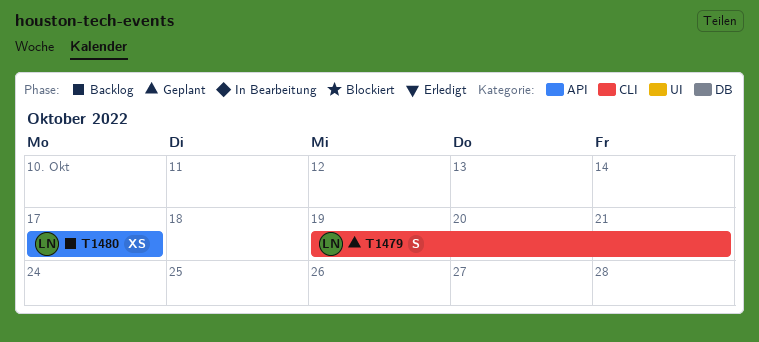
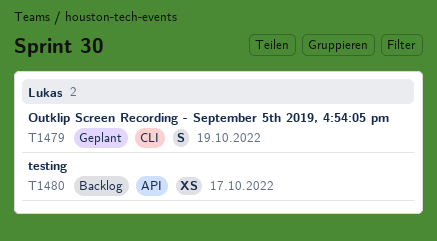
T1479, due: Oct 21 -> Oct 19

